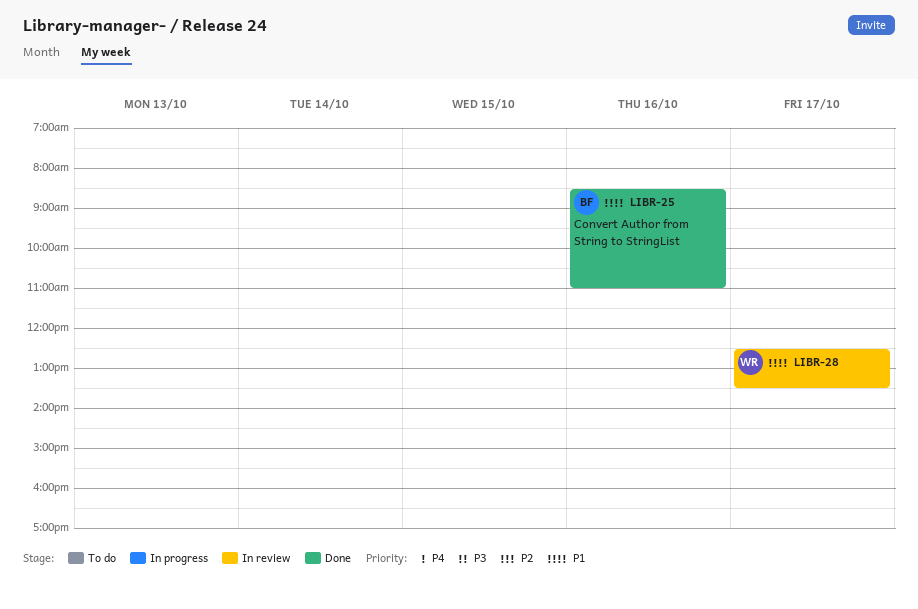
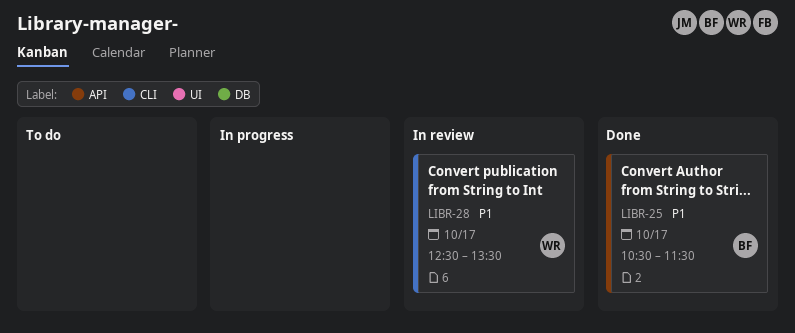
LIBR-25, day: Oct 16 -> Oct 17
LIBR-25, begins: 08:30 -> 10:30
LIBR-25, ends: 11:00 -> 11:30

